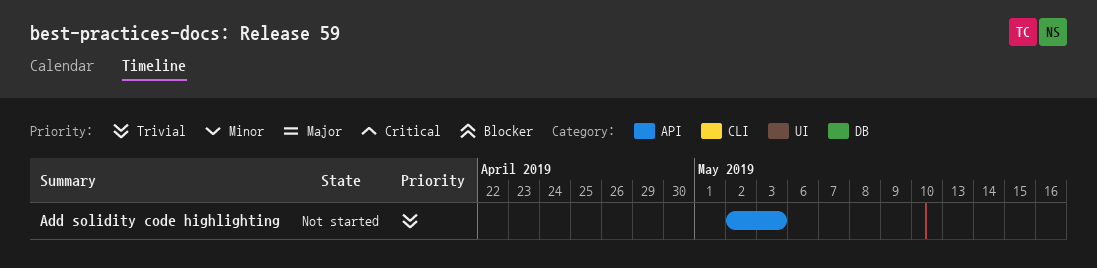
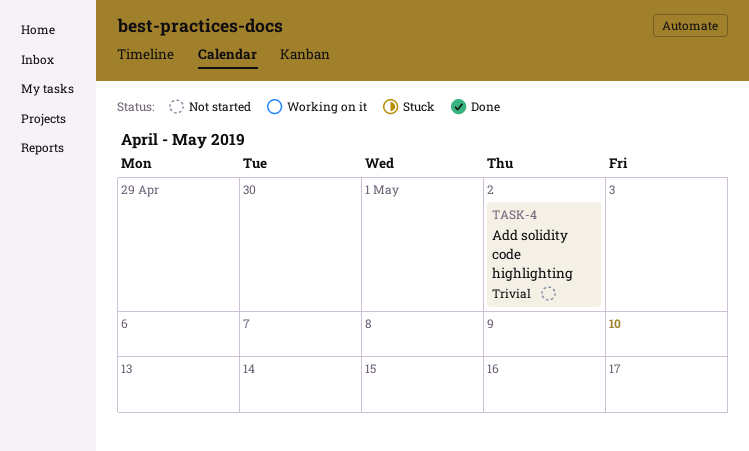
Add solidity code highlighting, due: May 3 -> May 2

